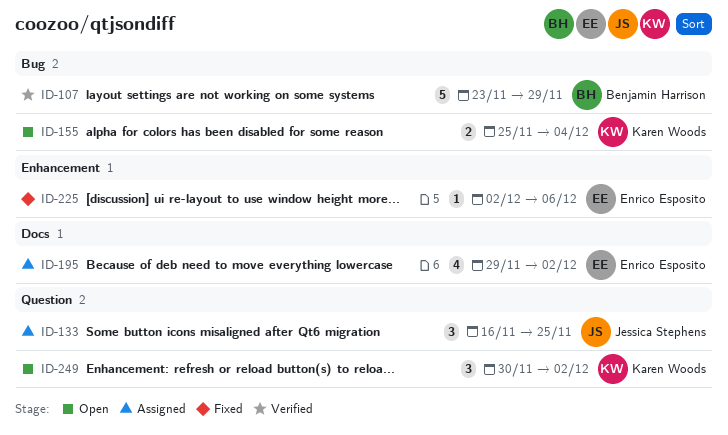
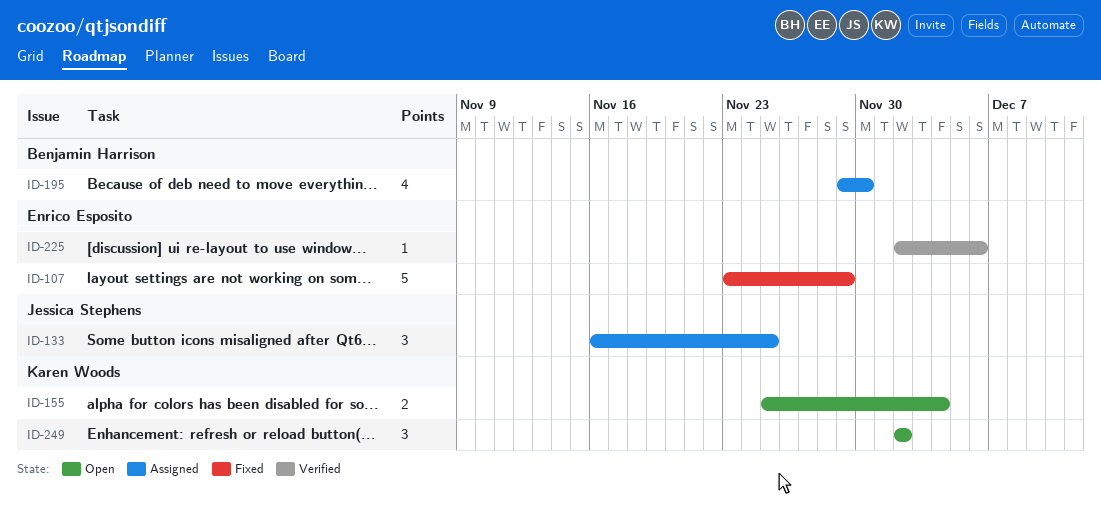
ID-107, status: Verified -> Fixed
ID-107, owner: Benjamin Harrison -> Enrico Esposito
ID-195, owner: Enrico Esposito -> Benjamin Harrison
ID-195, due: Dec 2 -> Nov 30
ID-225, status: Fixed -> Verified
ID-249, start: Nov 30 -> Dec 2

